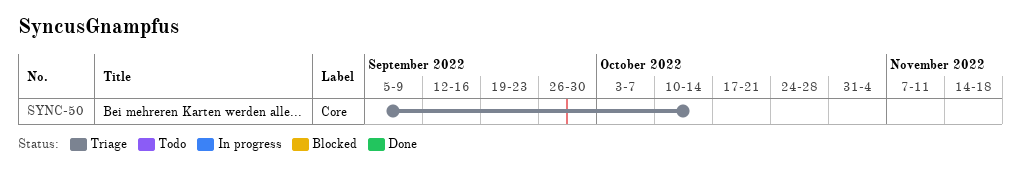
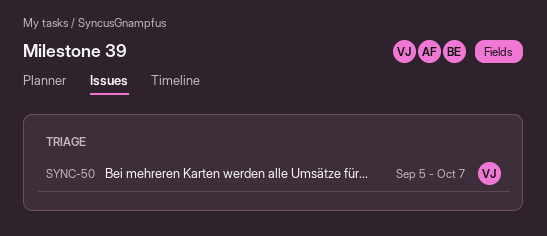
SYNC-50, due: Oct 14 -> Oct 7

